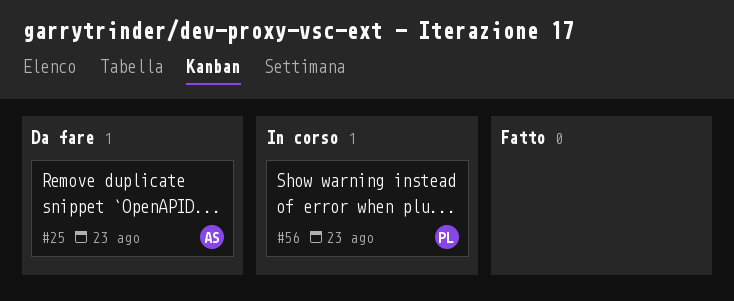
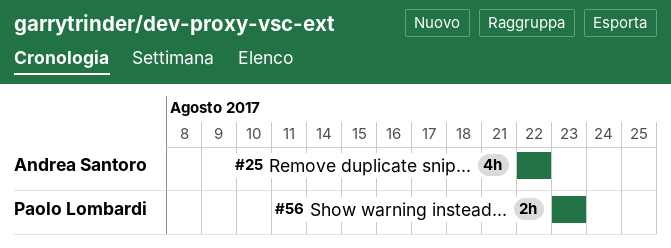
#25, due: Aug 23 -> Aug 22

